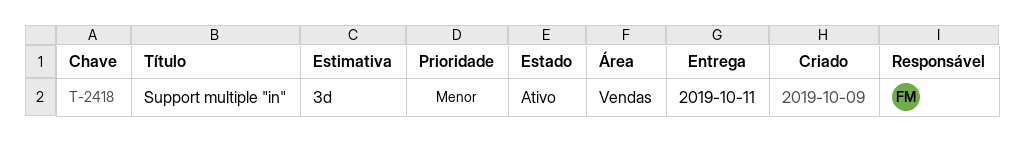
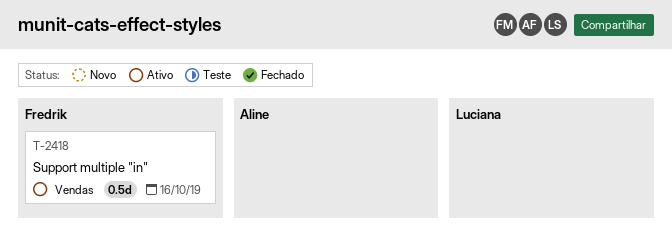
T-2418, estimate: 3d -> 0.5d
T-2418, due: Oct 11 -> Oct 16

